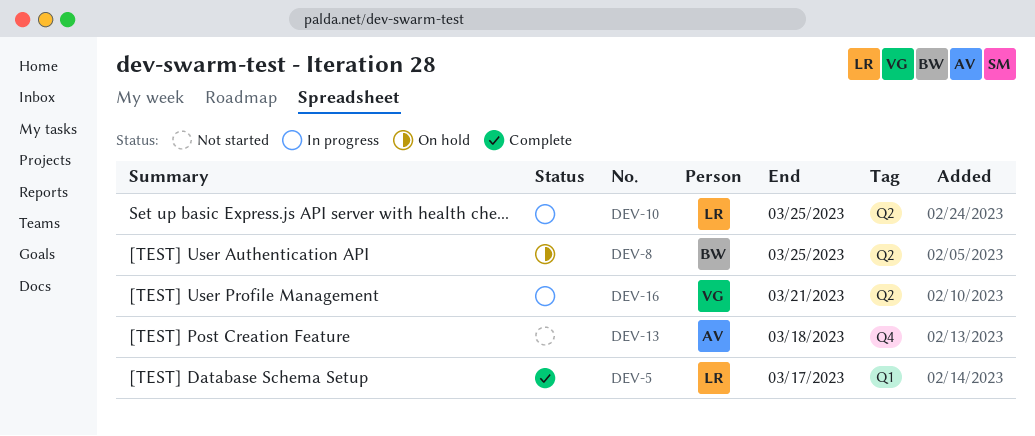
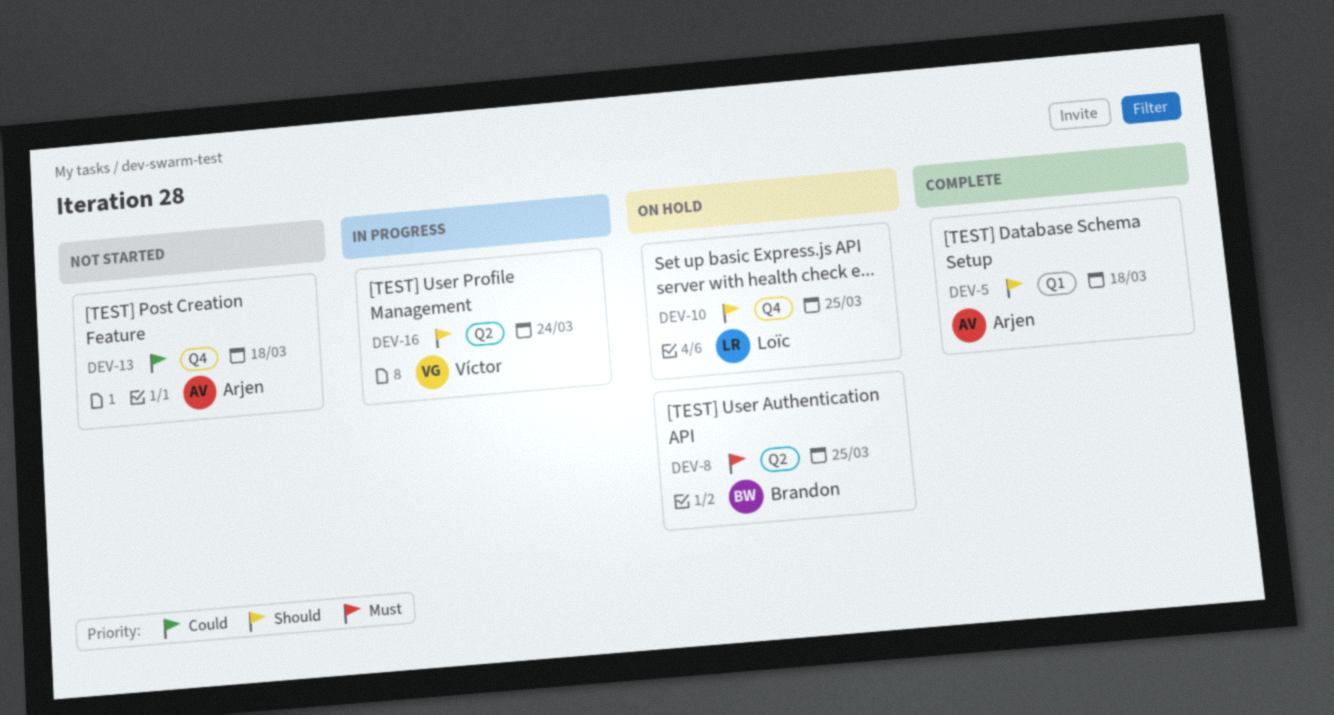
DEV-5, owner: Loïc -> Arjen
DEV-5, due: Mar 17 -> Mar 18
DEV-10, status: In progress -> On hold
DEV-10, label: Q2 -> Q4
DEV-16, due: Mar 21 -> Mar 24

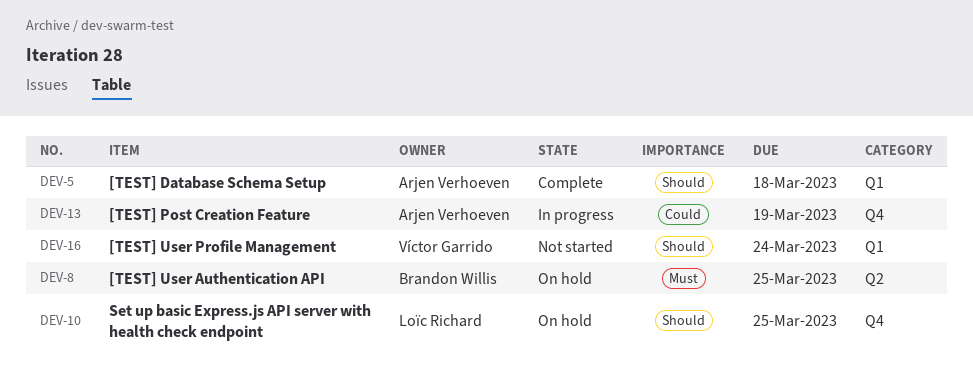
DEV-13, status: Not started -> In progress
DEV-13, due: Mar 18 -> Mar 19
DEV-16, status: In progress -> Not started
DEV-16, label: Q2 -> Q1

